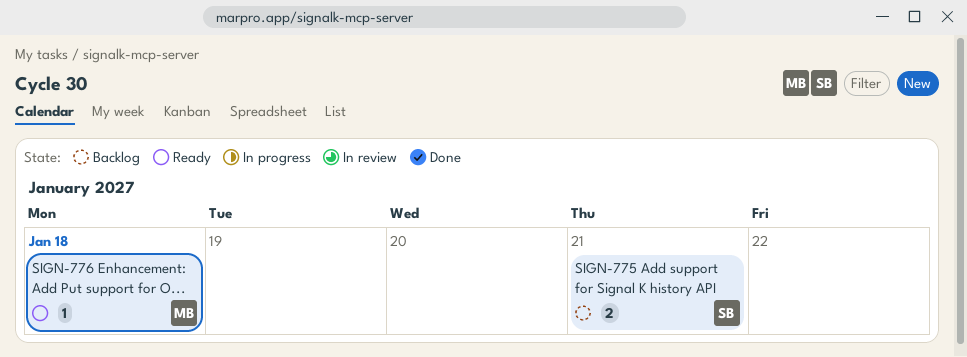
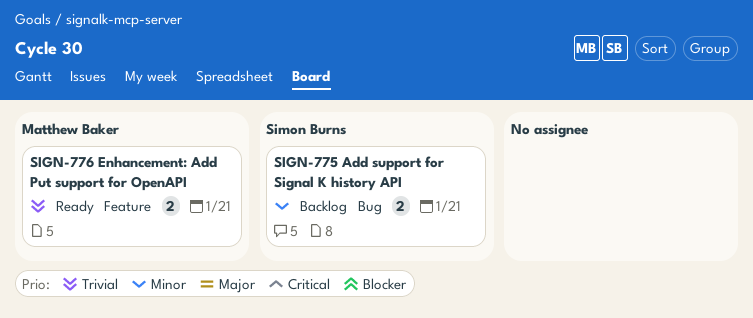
SIGN-776, estimate: 1 -> 2
SIGN-776, due: Jan 18 -> Jan 21

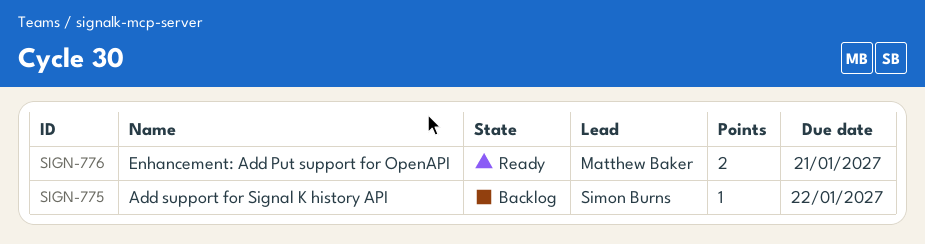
SIGN-775, estimate: 2 -> 1
SIGN-775, due: Jan 21 -> Jan 22

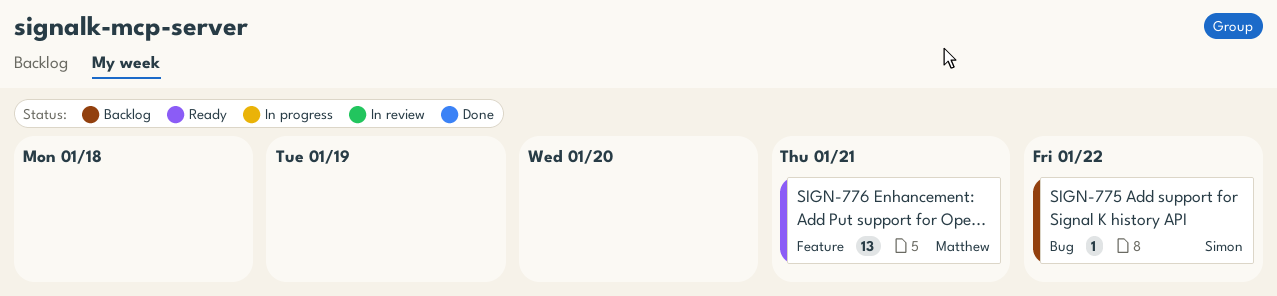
SIGN-776, estimate: 2 -> 13

